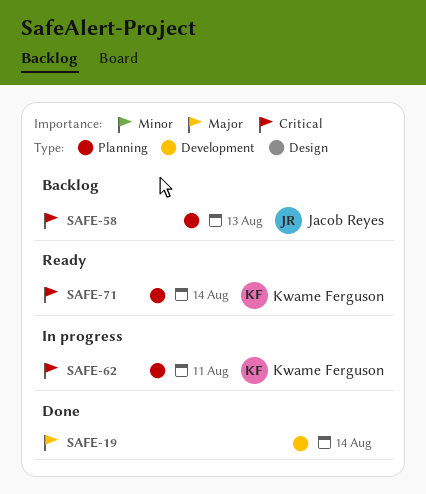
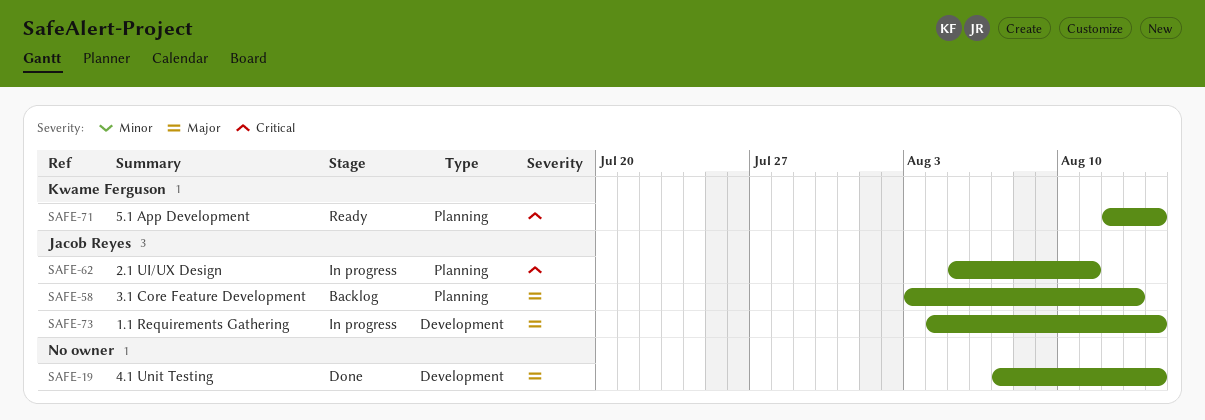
SAFE-58, priority: Critical -> Major
SAFE-62, owner: Kwame Ferguson -> Jacob Reyes
SAFE-73: none -> present

